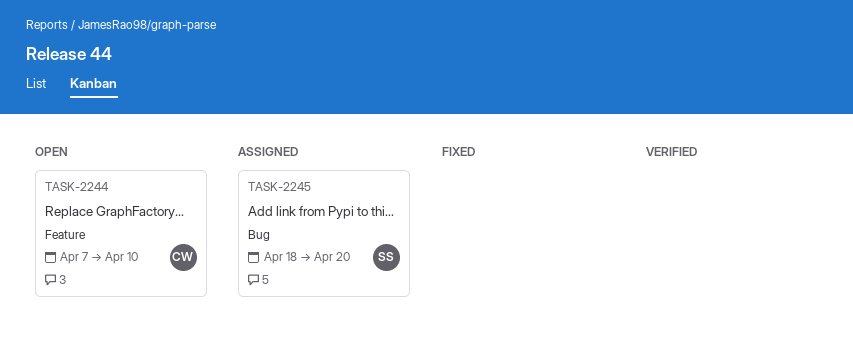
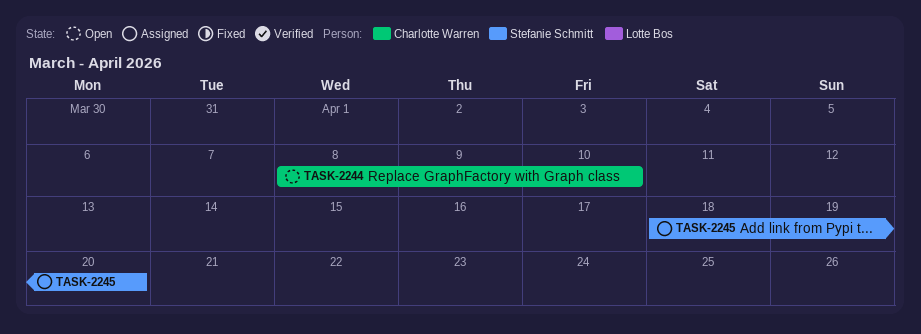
TASK-2244, start: Apr 7 -> Apr 8

